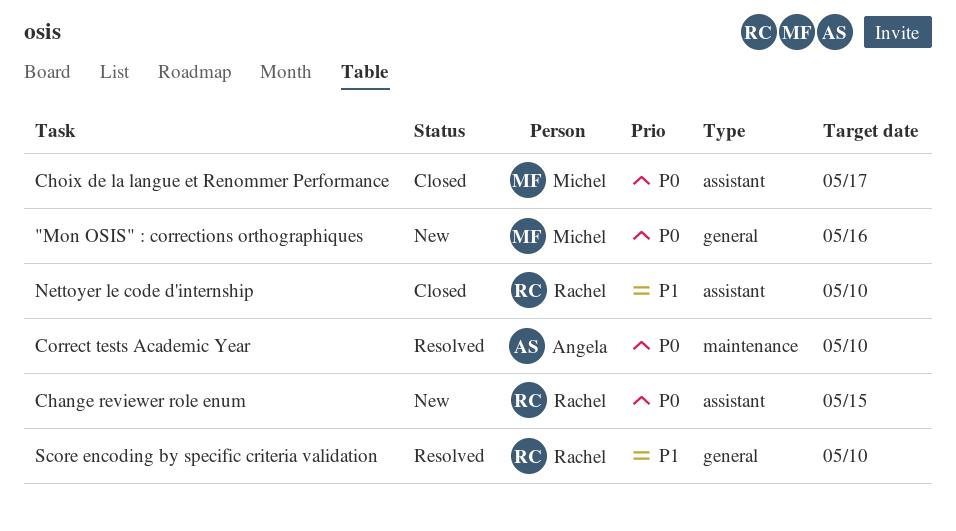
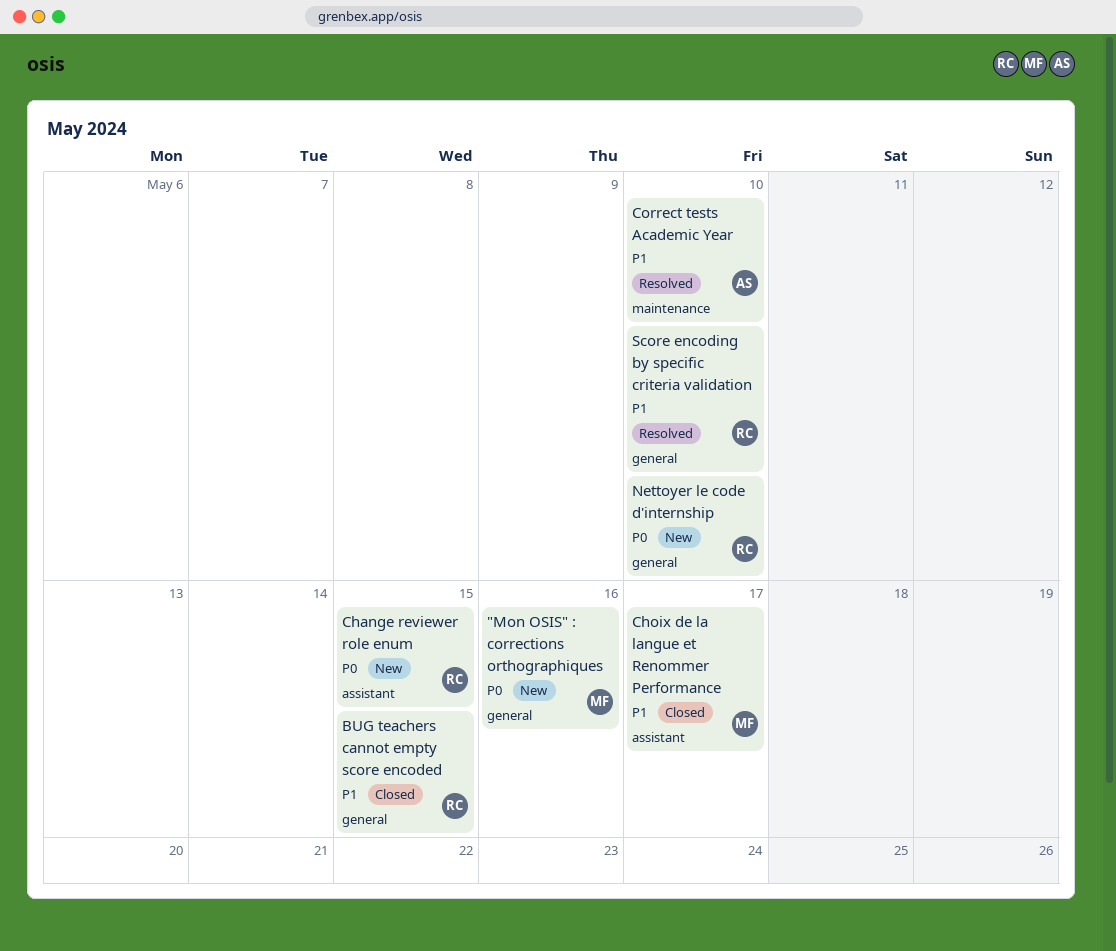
BUG teachers cannot empty score encoded: none -> present
Choix de la langue et Renommer Performance, priority: P0 -> P1
Correct tests Academic Year, priority: P0 -> P1
Nettoyer le code d'internship, status: Closed -> New
Nettoyer le code d'internship, priority: P1 -> P0
Nettoyer le code d'internship, label: assistant -> general

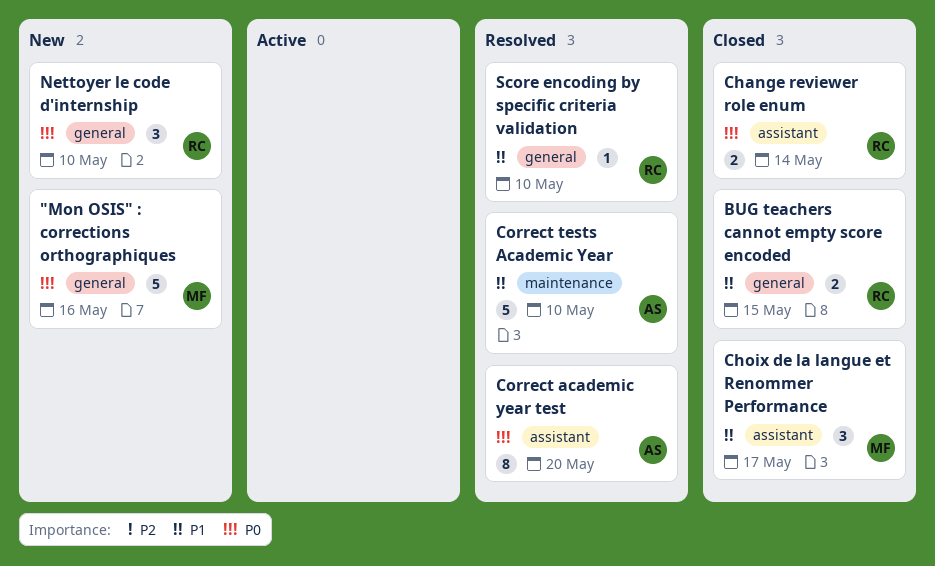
Change reviewer role enum, status: New -> Closed
Change reviewer role enum, due: May 15 -> May 14
Correct academic year test: none -> present

